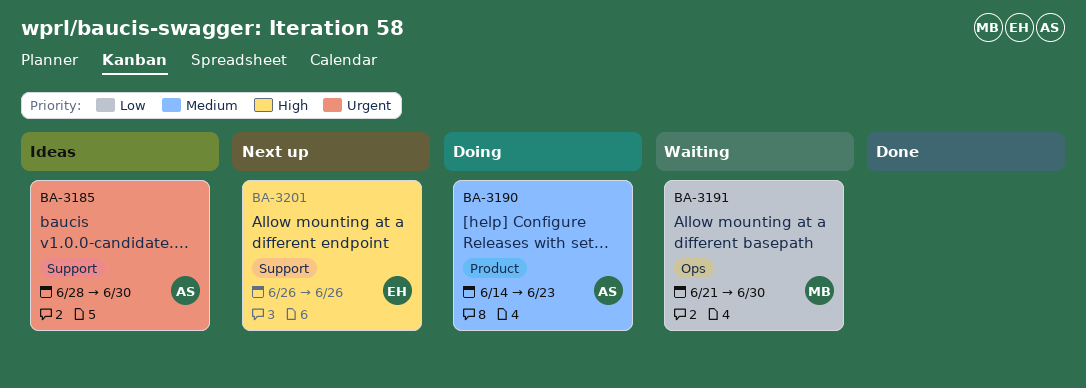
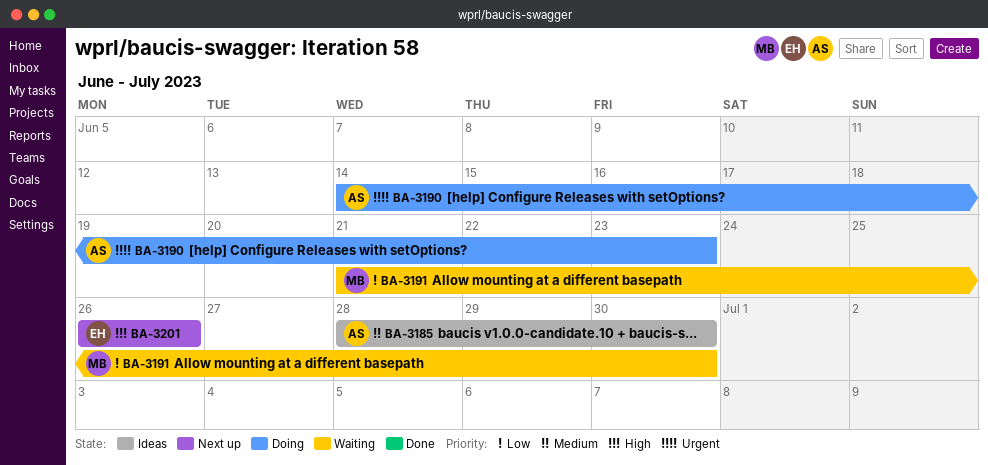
BA-3185, priority: Urgent -> Medium
BA-3190, priority: Medium -> Urgent

